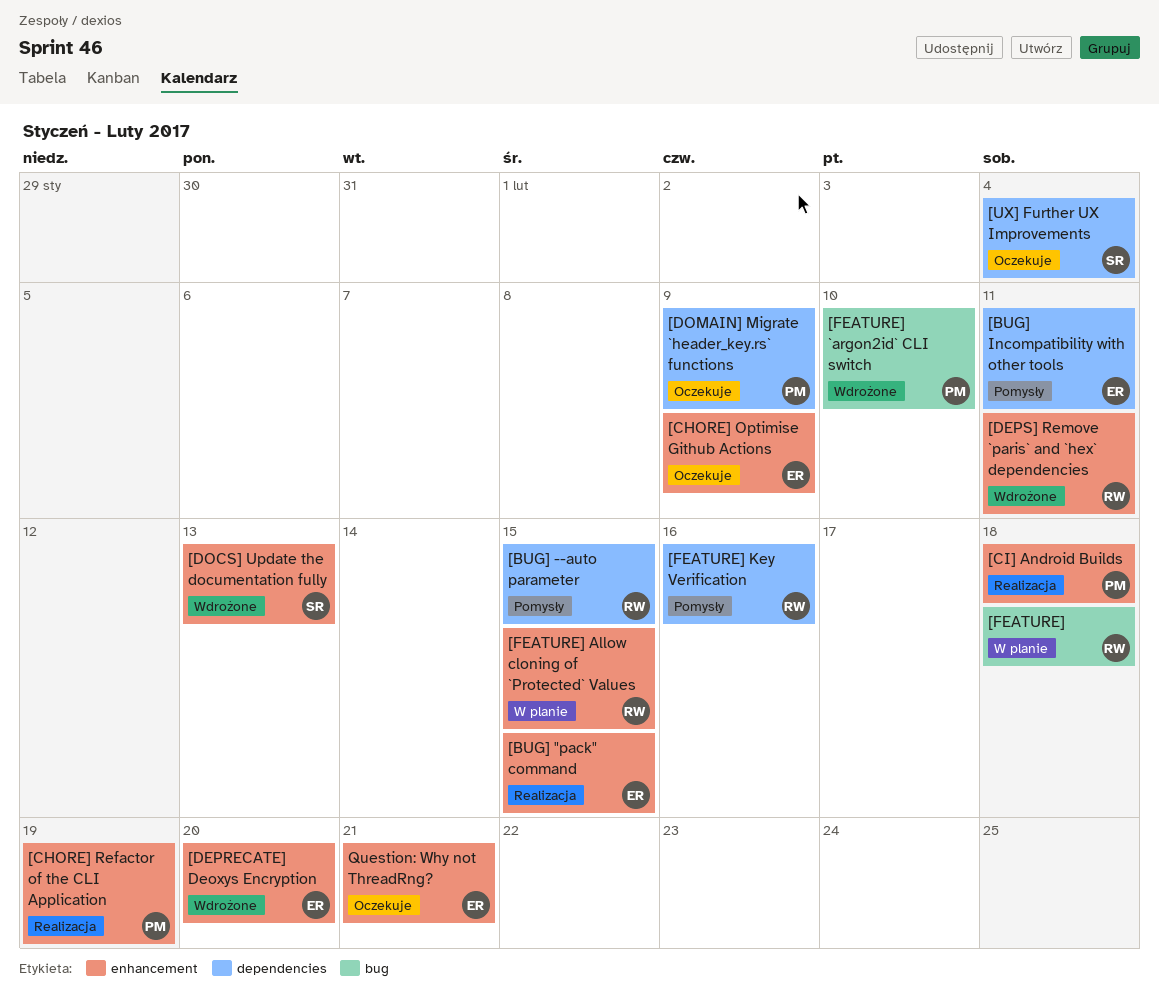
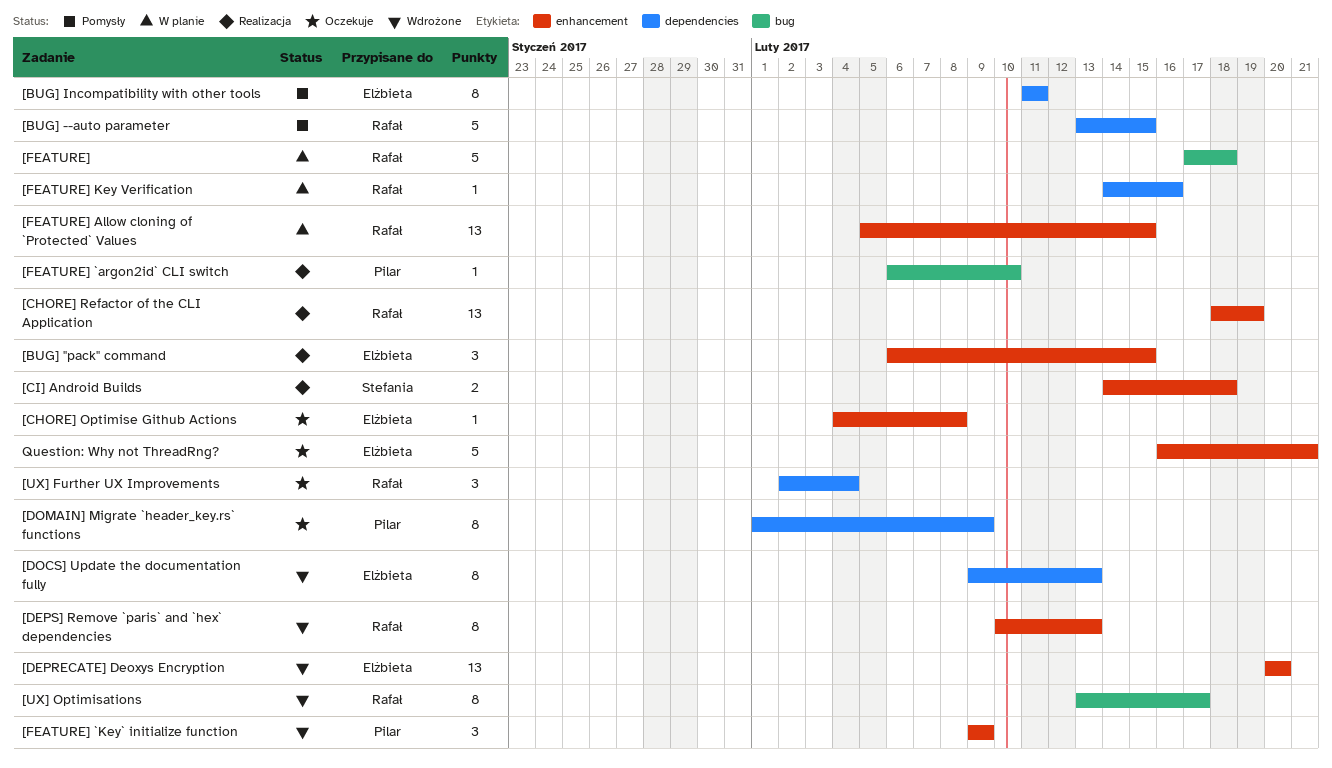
[CHORE] Optimise Github Actions, due: Feb 9 -> Feb 8
[CHORE] Refactor of the CLI Application, owner: Pilar -> Rafał
[CI] Android Builds, owner: Pilar -> Stefania
[DEPS] Remove `paris` and `hex` dependencies, due: Feb 11 -> Feb 13
[DOCS] Update the documentation fully, owner: Stefania -> Elżbieta
[DOCS] Update the documentation fully, label: enhancement -> dependencies
[FEATURE] `argon2id` CLI switch, status: Wdrożone -> Realizacja
[FEATURE] `Key` initialize function: none -> present
[FEATURE] Key Verification, status: Pomysły -> W planie
[UX] Further UX Improvements, owner: Stefania -> Rafał
[UX] Optimisations: none -> present

